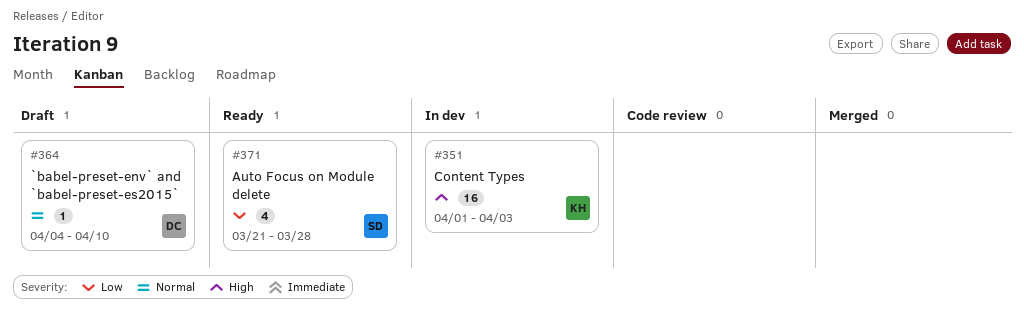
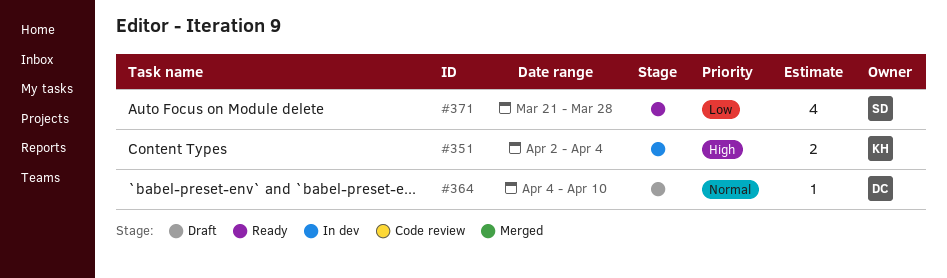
#351, estimate: 16 -> 2
#351, start: Apr 1 -> Apr 2
#351, due: Apr 3 -> Apr 4

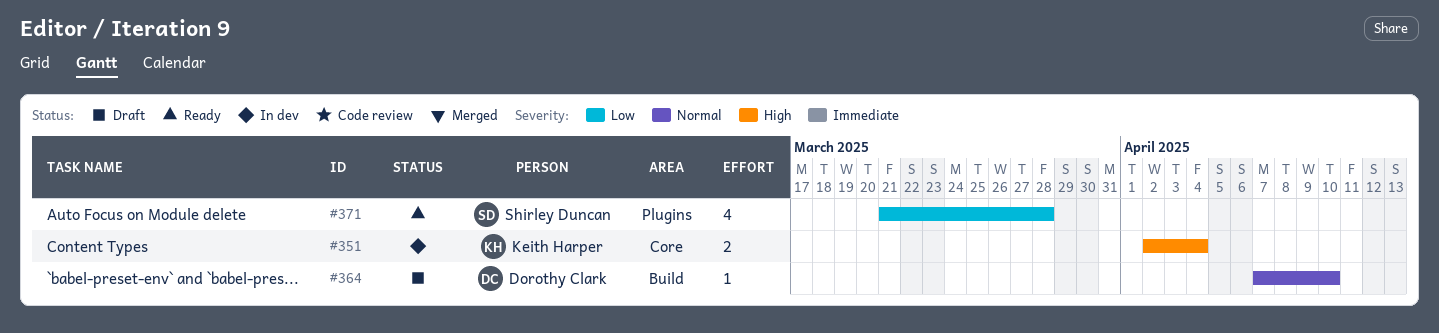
#364, start: Apr 4 -> Apr 7

